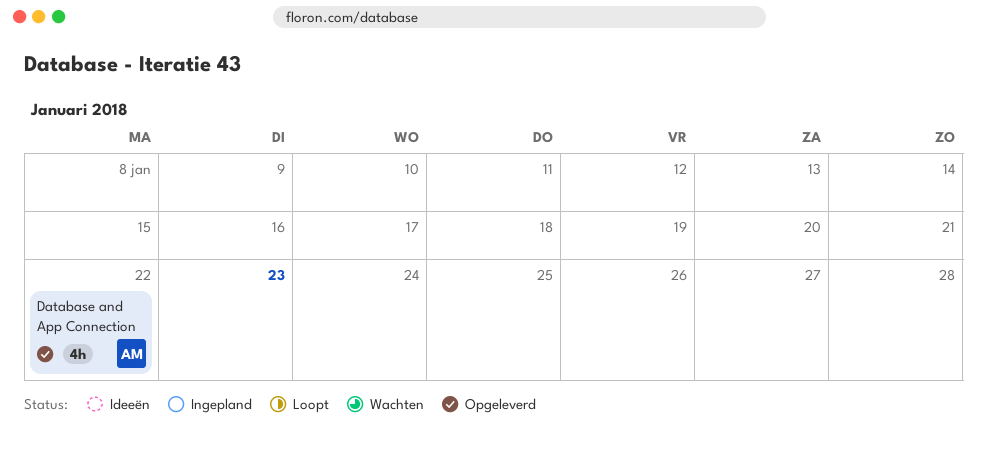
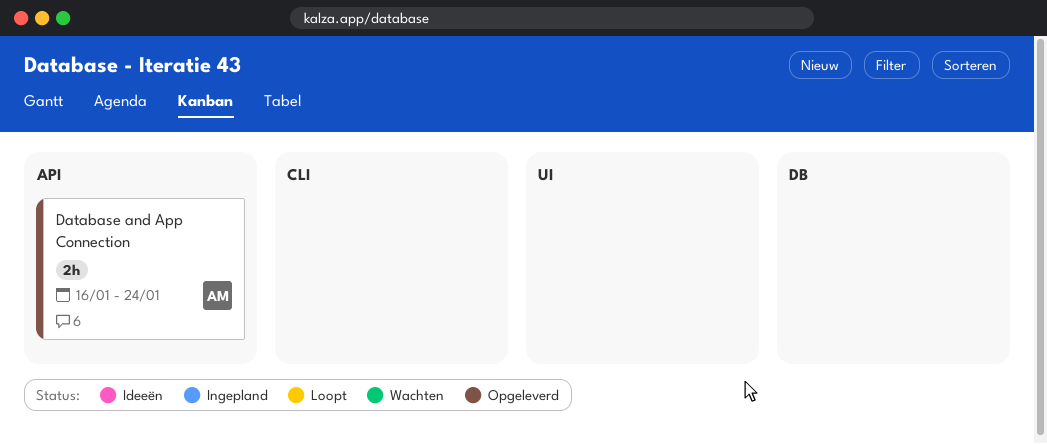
Database and App Connection, estimate: 4h -> 2h
Database and App Connection, due: Jan 22 -> Jan 24

